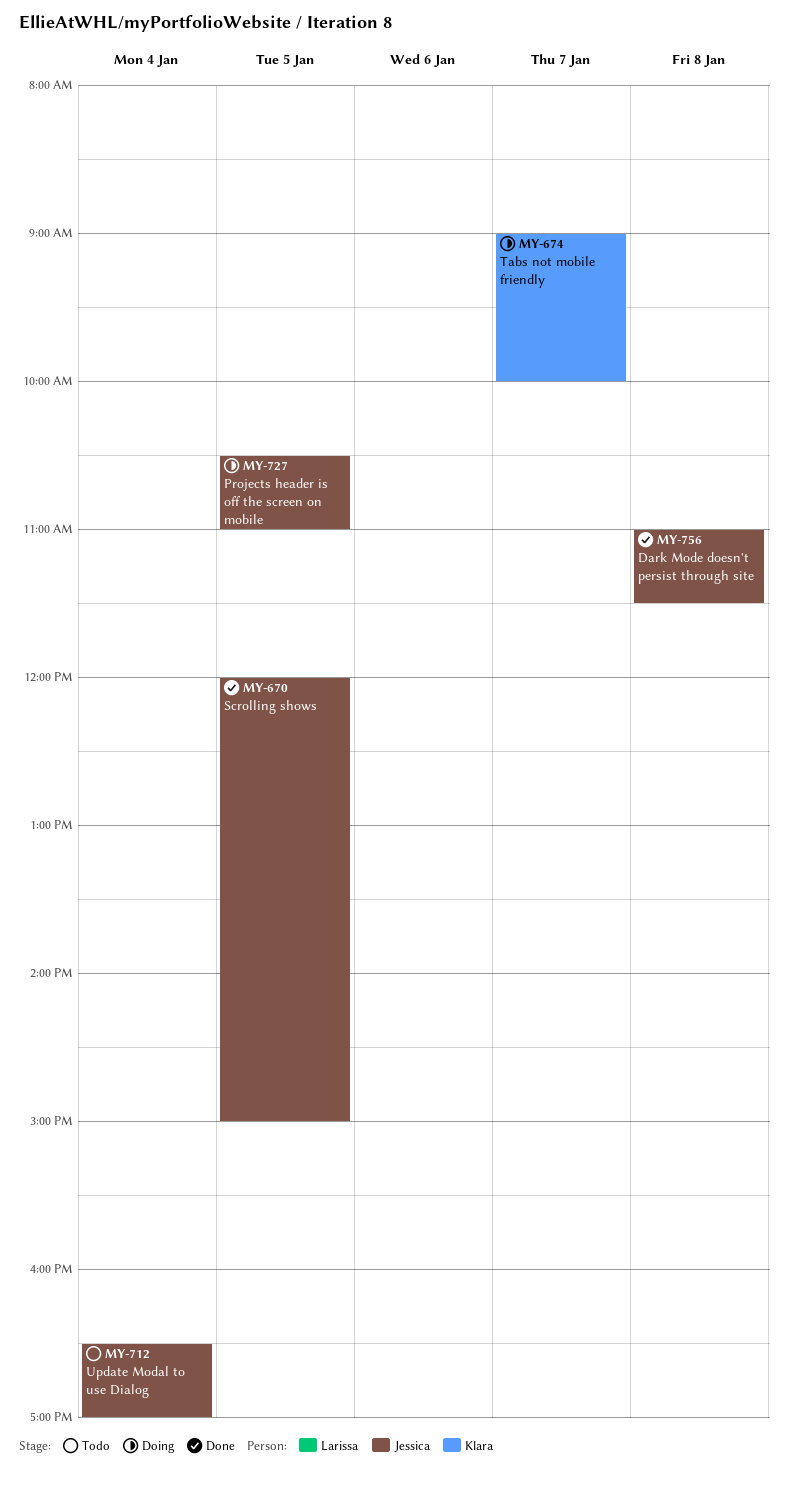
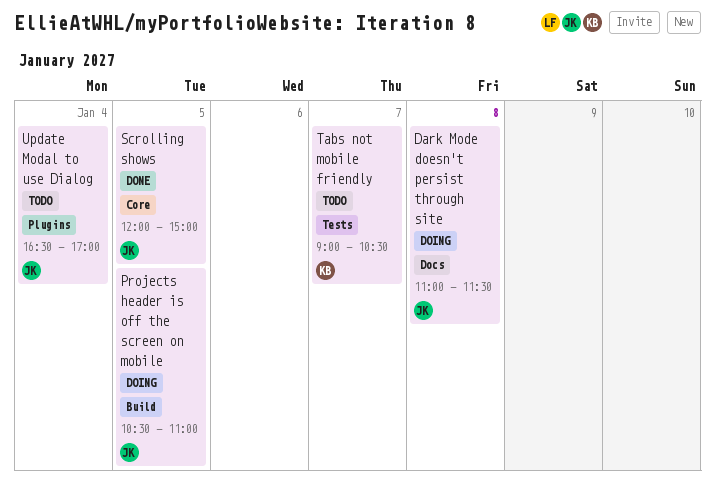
Dark Mode doesn't persist through site, status: Done -> Doing
Tabs not mobile friendly, status: Doing -> Todo
Tabs not mobile friendly, ends: 10:00 -> 10:30

